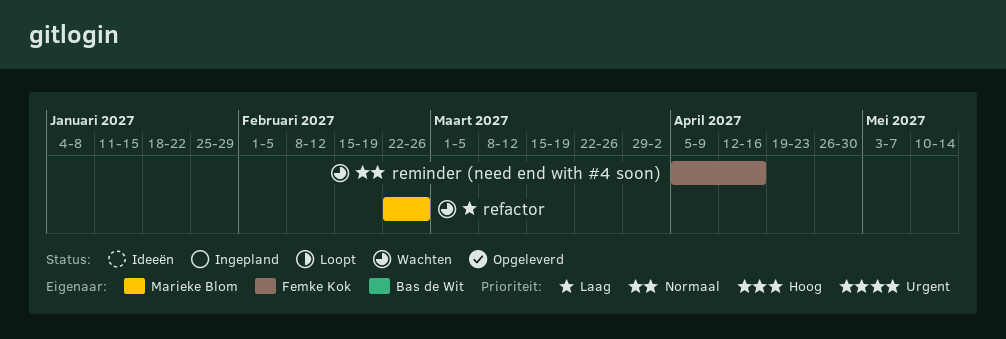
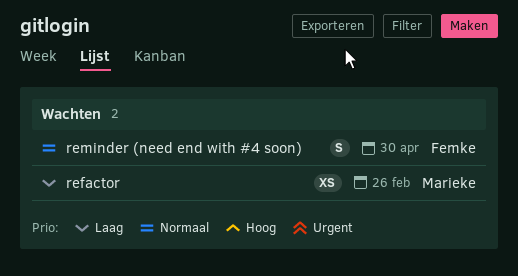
reminder (need end with #4 soon), due: Apr 16 -> Apr 30

